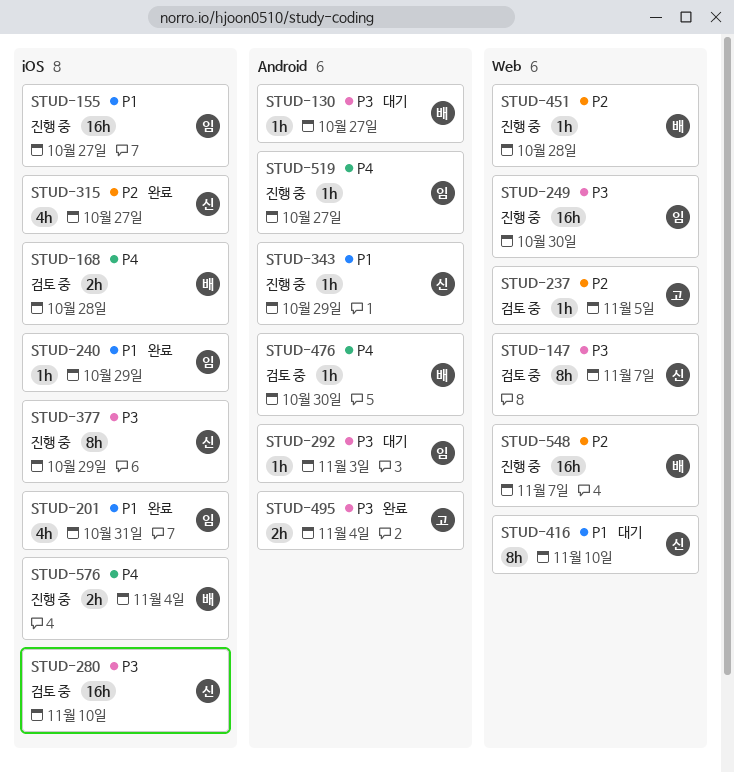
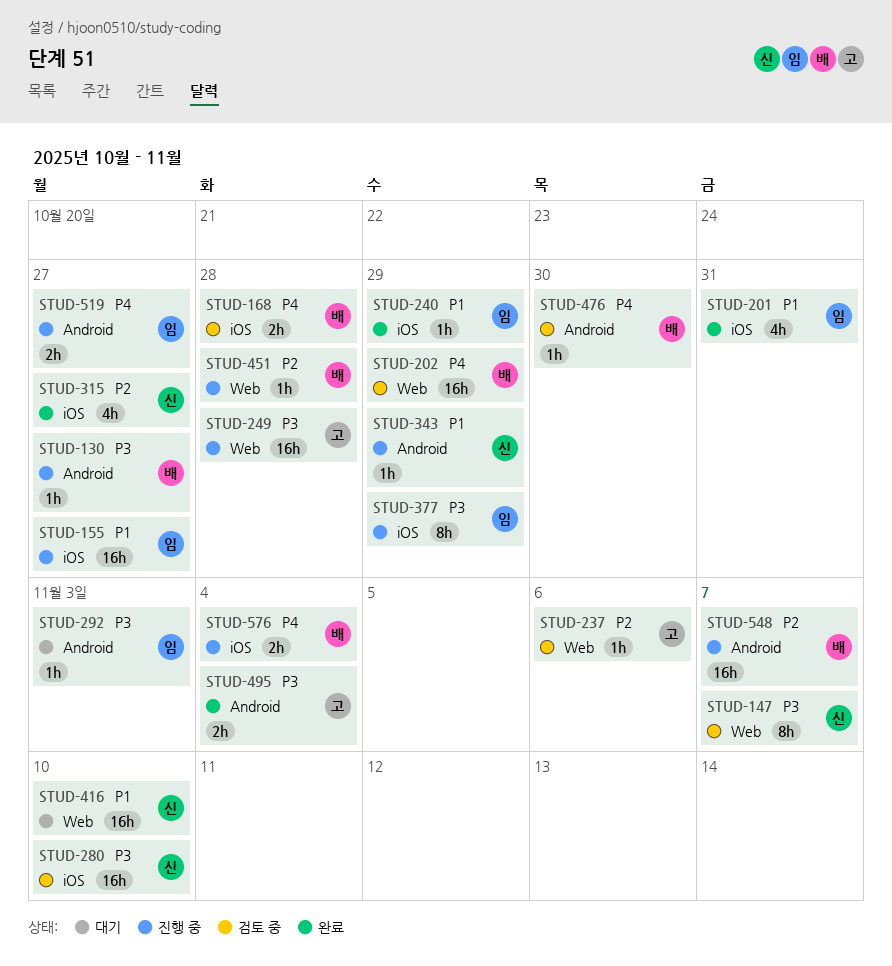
STUD-130, status: 대기 -> 진행 중
STUD-202: none -> present
STUD-237, due: Nov 5 -> Nov 6
STUD-249, owner: 임 -> 고
STUD-249, due: Oct 30 -> Oct 28
STUD-377, owner: 신 -> 임
STUD-416, estimate: 8h -> 16h
STUD-519, estimate: 1h -> 2h
STUD-548, label: Web -> Android

